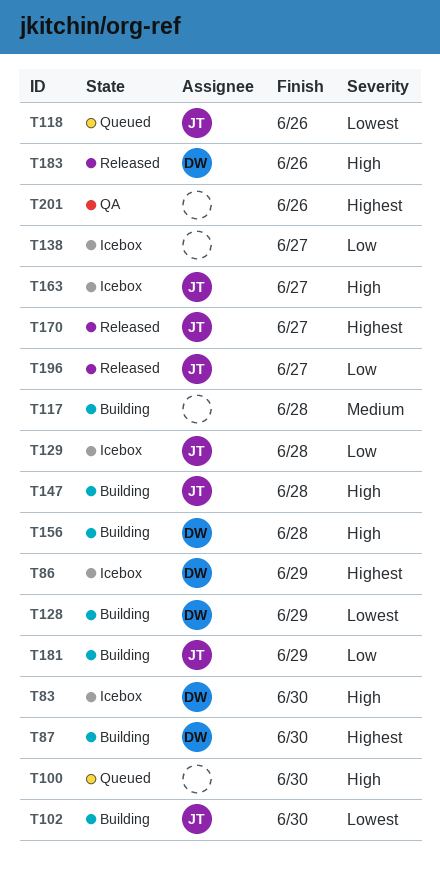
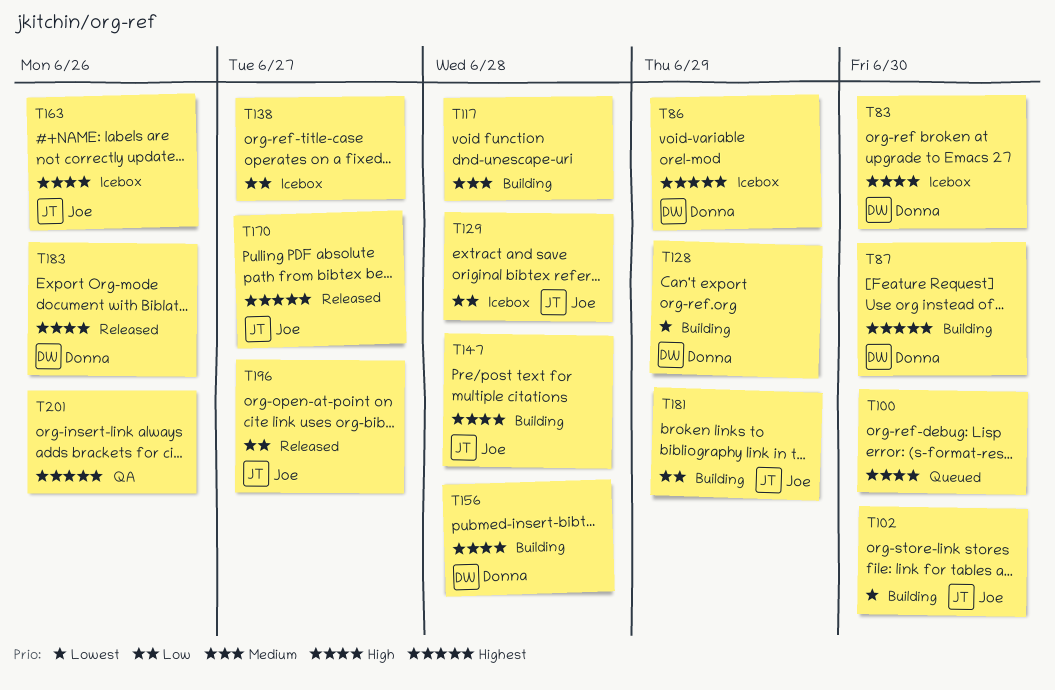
T118: present -> none
T163, due: Jun 27 -> Jun 26

